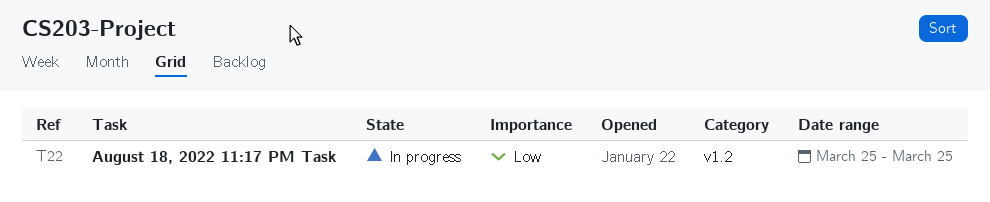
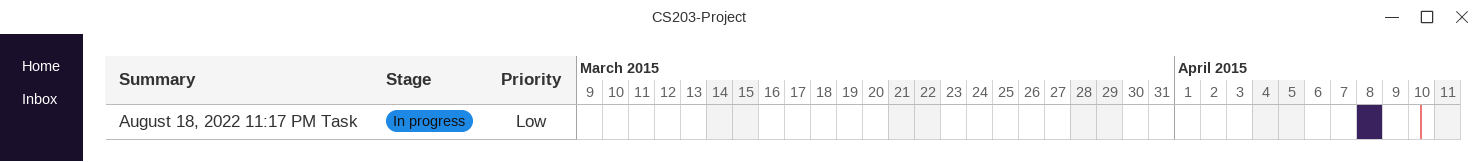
August 18, 2022 11:17 PM Task, start: Mar 25 -> Apr 8
August 18, 2022 11:17 PM Task, due: Mar 25 -> Apr 8

